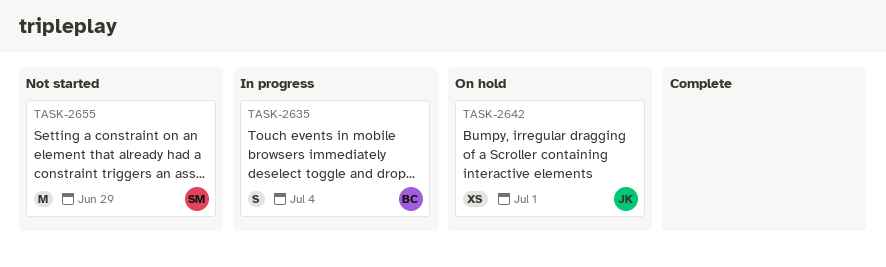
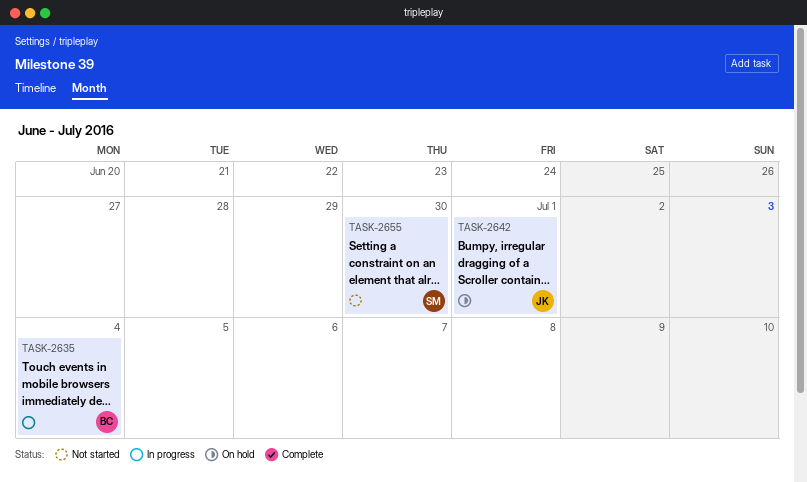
TASK-2655, due: Jun 29 -> Jun 30

